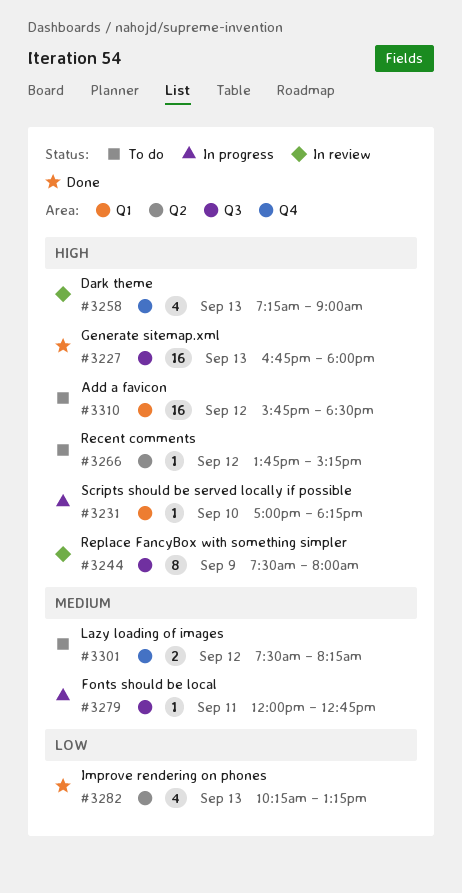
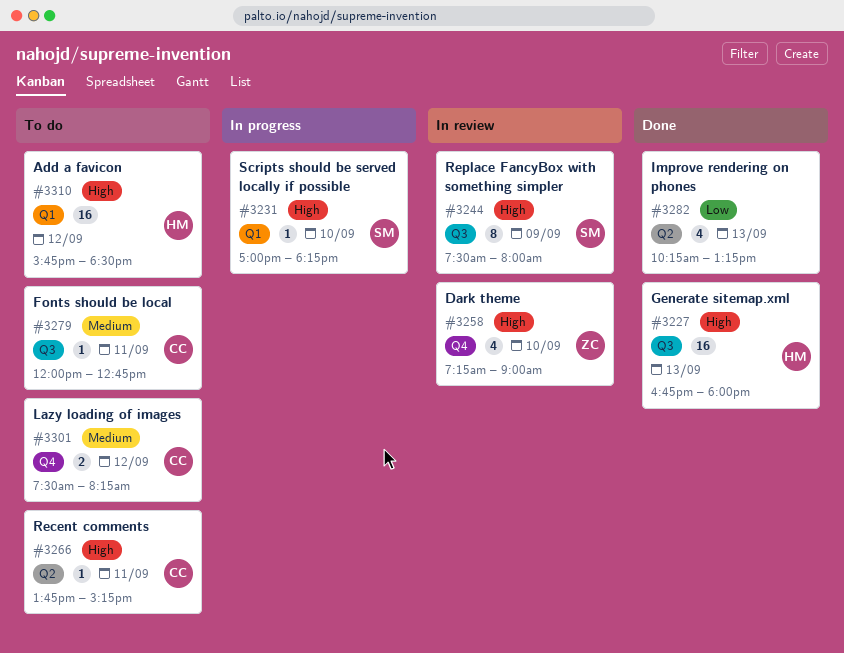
#3258, day: Sep 13 -> Sep 10
#3266, day: Sep 12 -> Sep 11
#3279, status: In progress -> To do

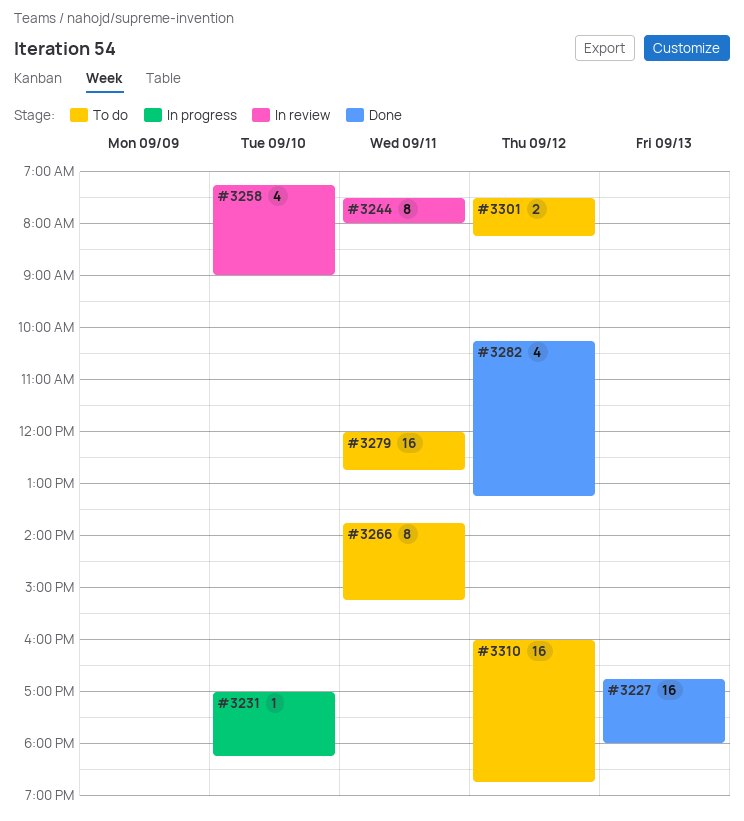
#3244, day: Sep 9 -> Sep 11
#3266, estimate: 1 -> 8
#3279, estimate: 1 -> 16
#3282, day: Sep 13 -> Sep 12
#3310, begins: 15:45 -> 16:00
#3310, ends: 18:30 -> 18:45

